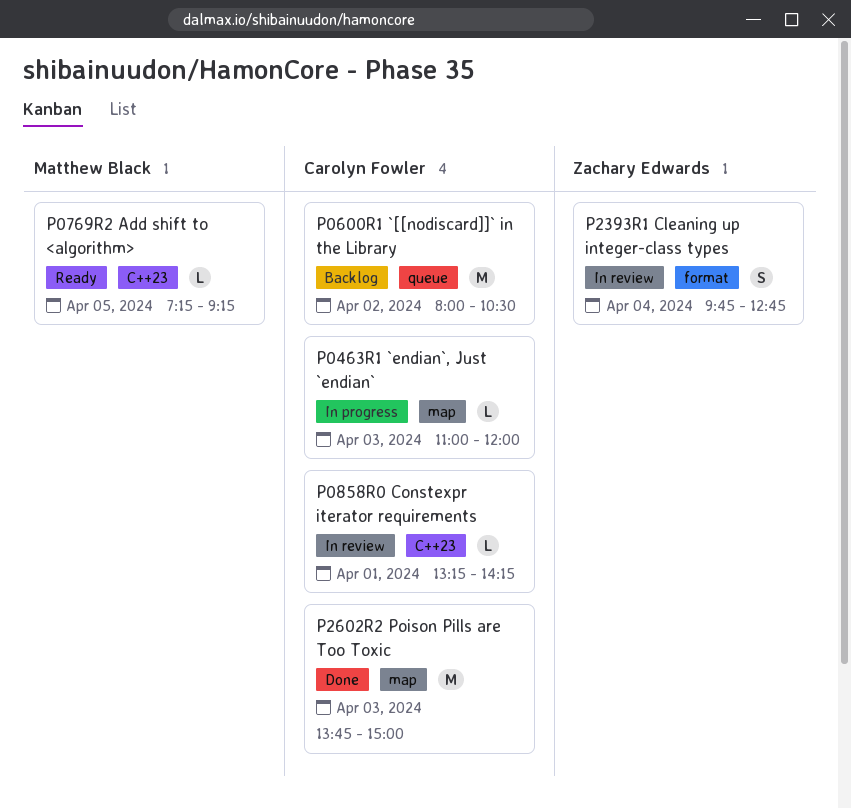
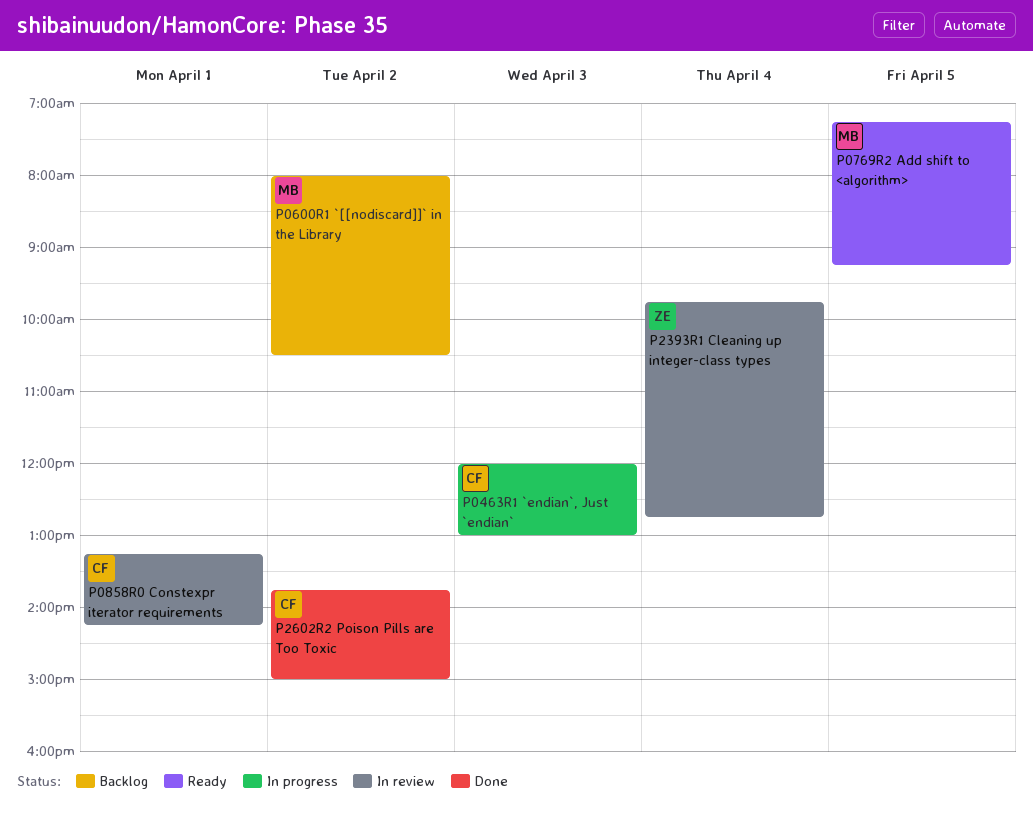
P0463R1 `endian`, Just `endian`, begins: 11:00 -> 12:00
P0463R1 `endian`, Just `endian`, ends: 12:00 -> 13:00
P0600R1 `[[nodiscard]]` in the Library, owner: Carolyn Fowler -> Matthew Black
P2602R2 Poison Pills are Too Toxic, day: Apr 3 -> Apr 2

